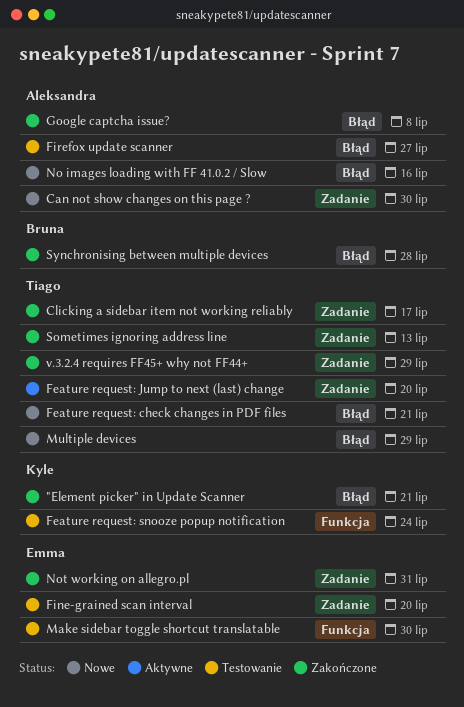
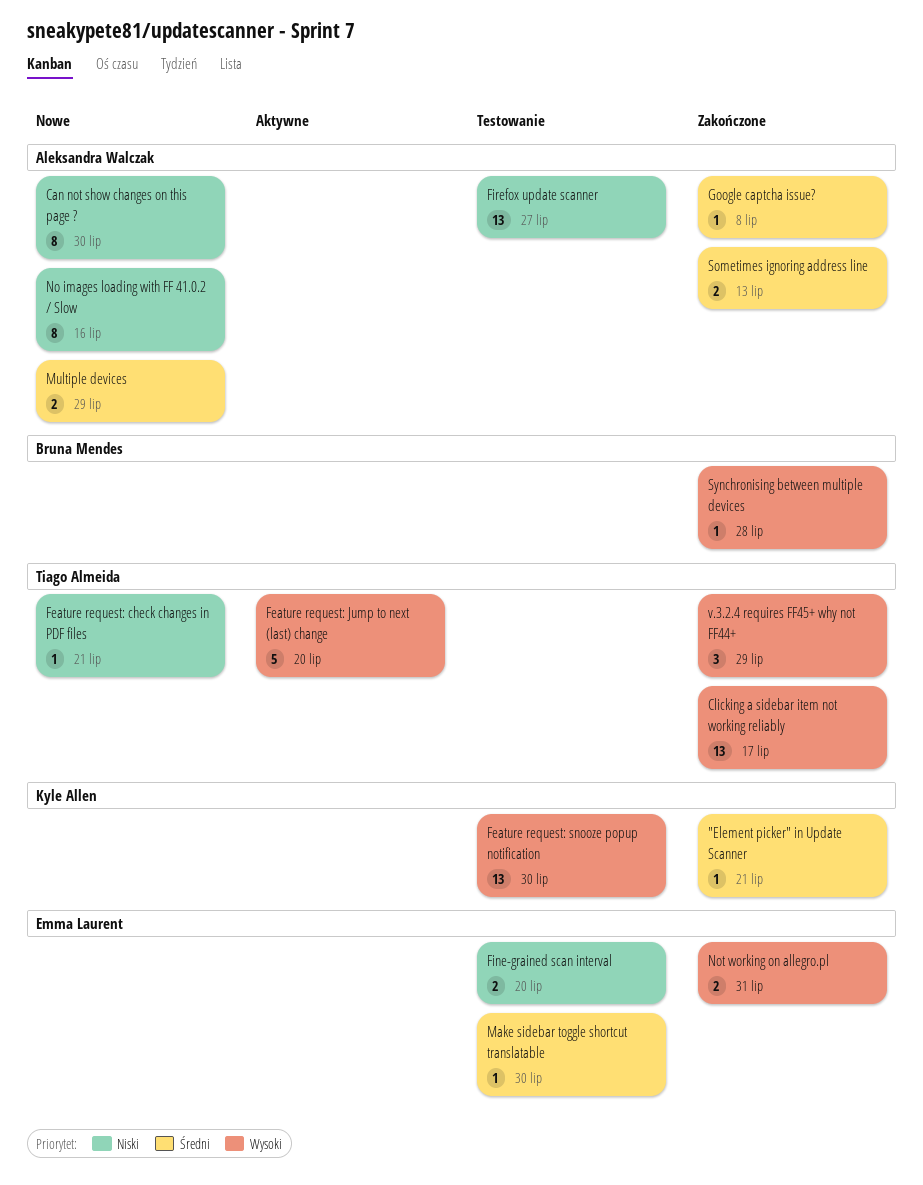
Feature request: snooze popup notification, due: Jul 24 -> Jul 30
Multiple devices, owner: Tiago Almeida -> Aleksandra Walczak
Sometimes ignoring address line, owner: Tiago Almeida -> Aleksandra Walczak

